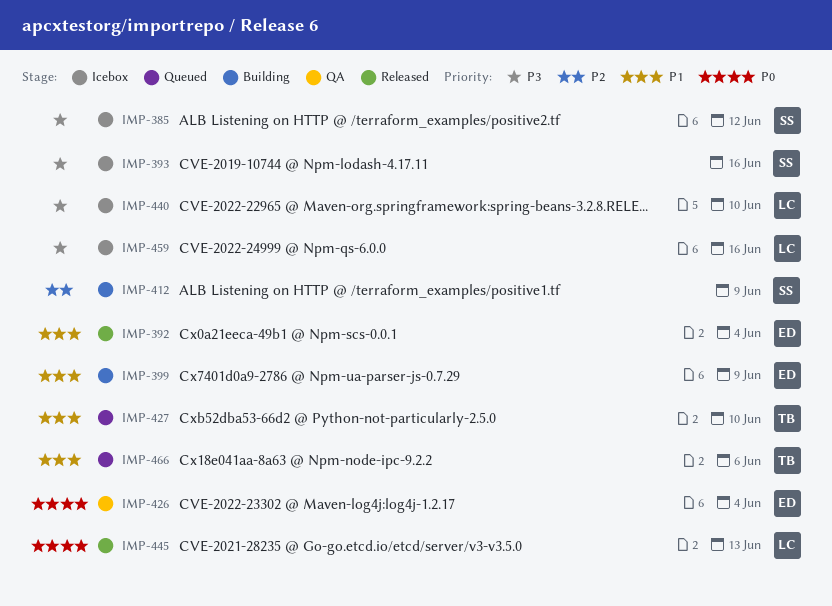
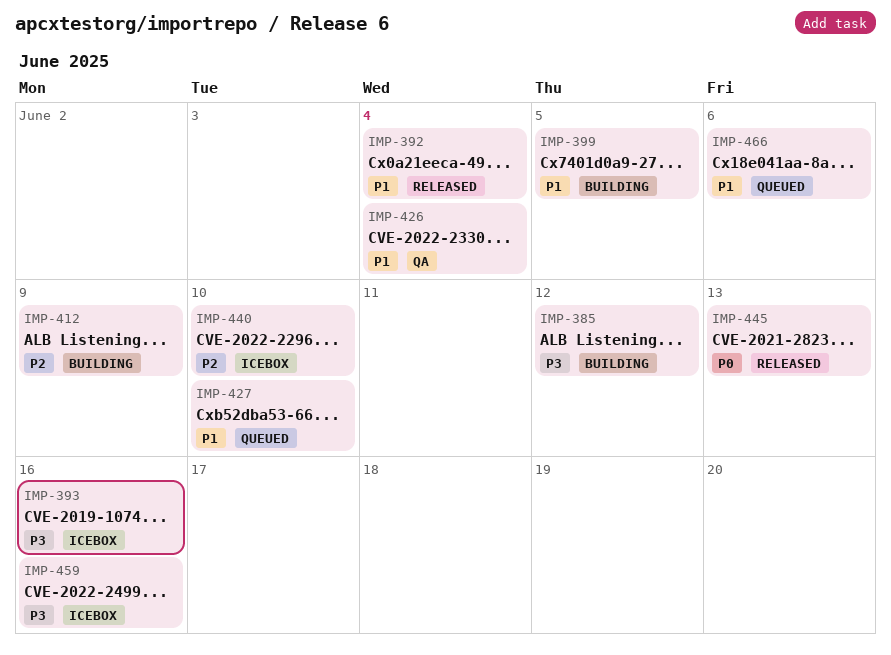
IMP-385, status: Icebox -> Building
IMP-399, due: Jun 9 -> Jun 5
IMP-426, priority: P0 -> P1
IMP-440, priority: P3 -> P2

